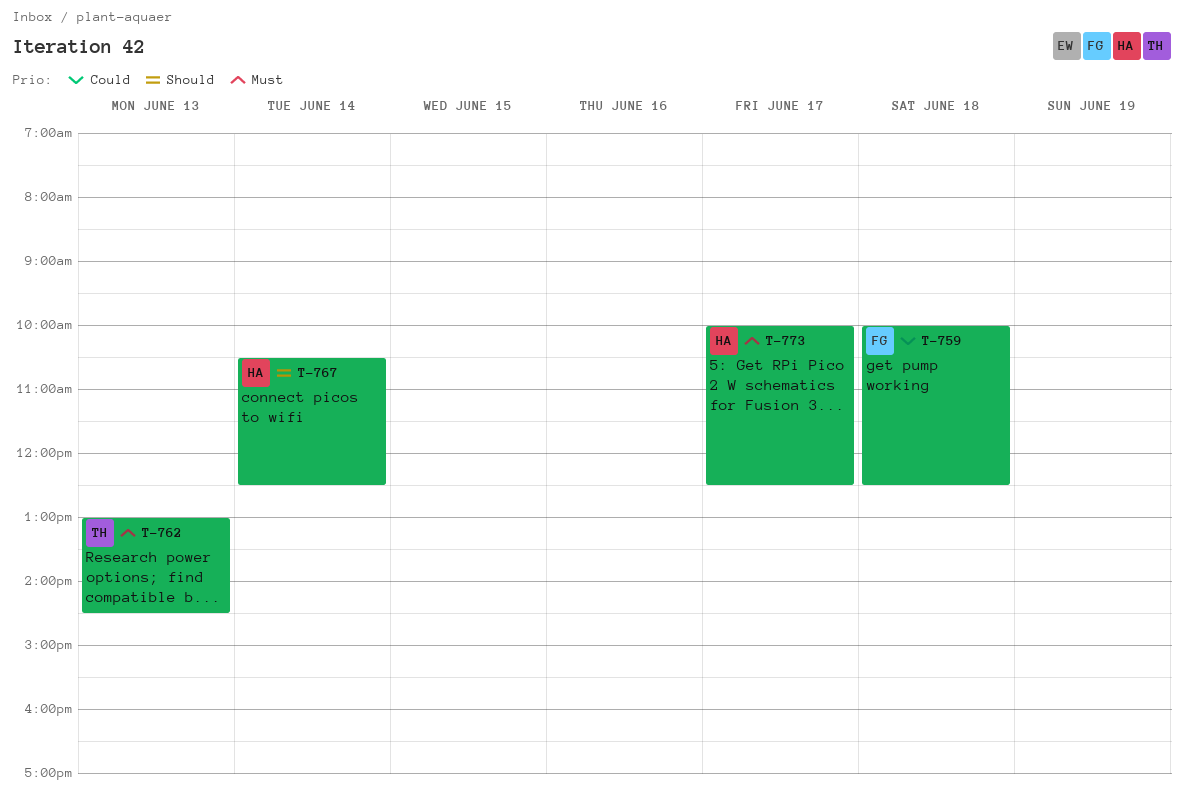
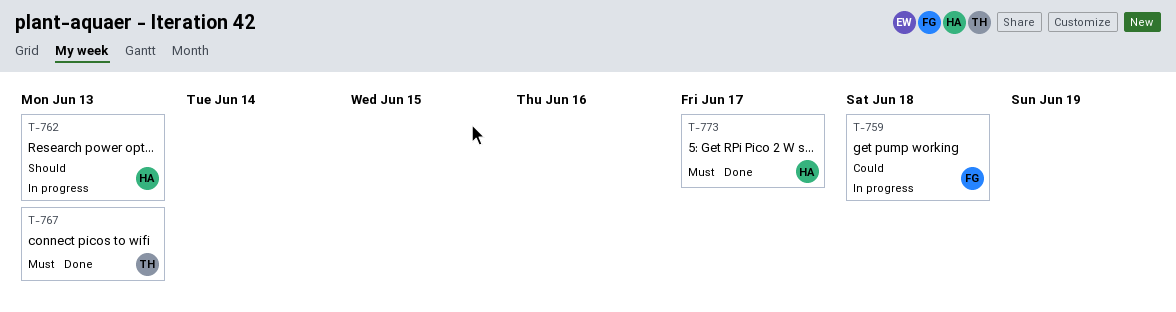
T-762, owner: TH -> HA
T-762, priority: Must -> Should
T-767, owner: HA -> TH
T-767, priority: Should -> Must
T-767, day: Jun 14 -> Jun 13

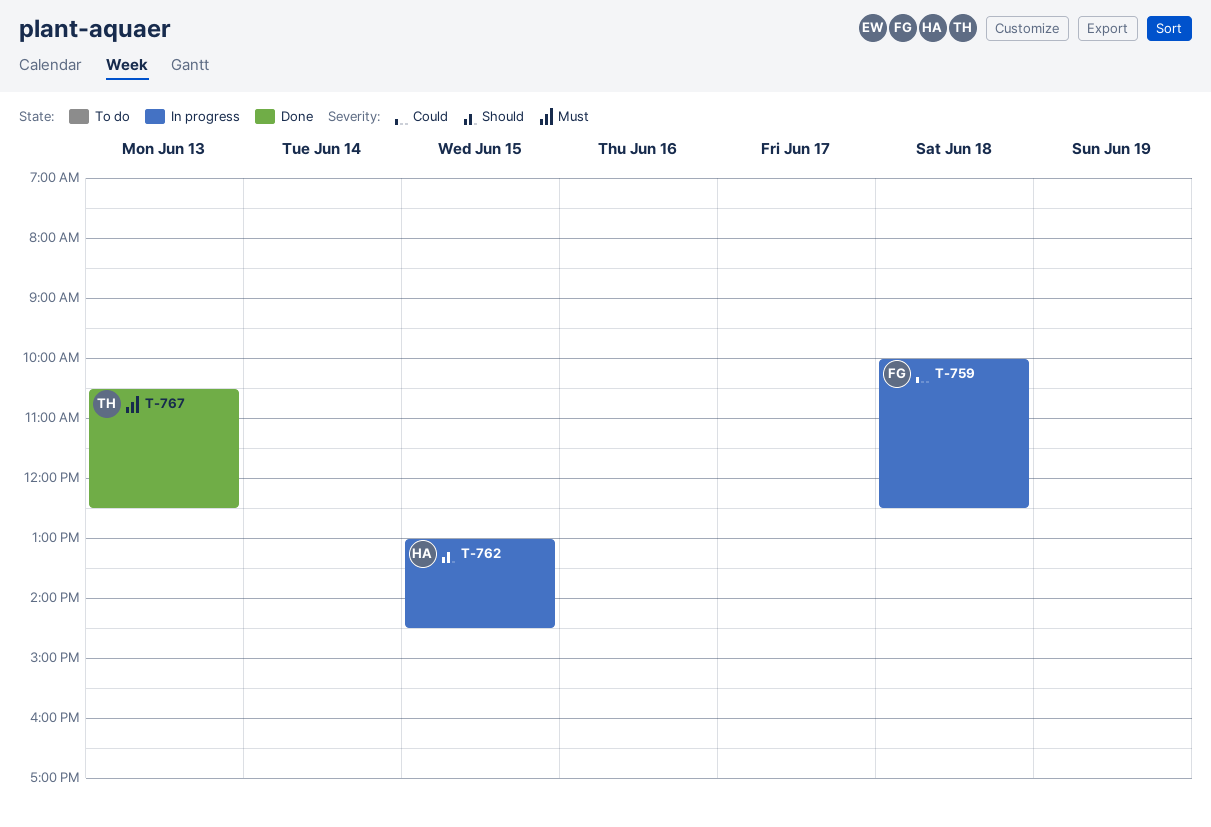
T-762, day: Jun 13 -> Jun 15
T-773: present -> none

